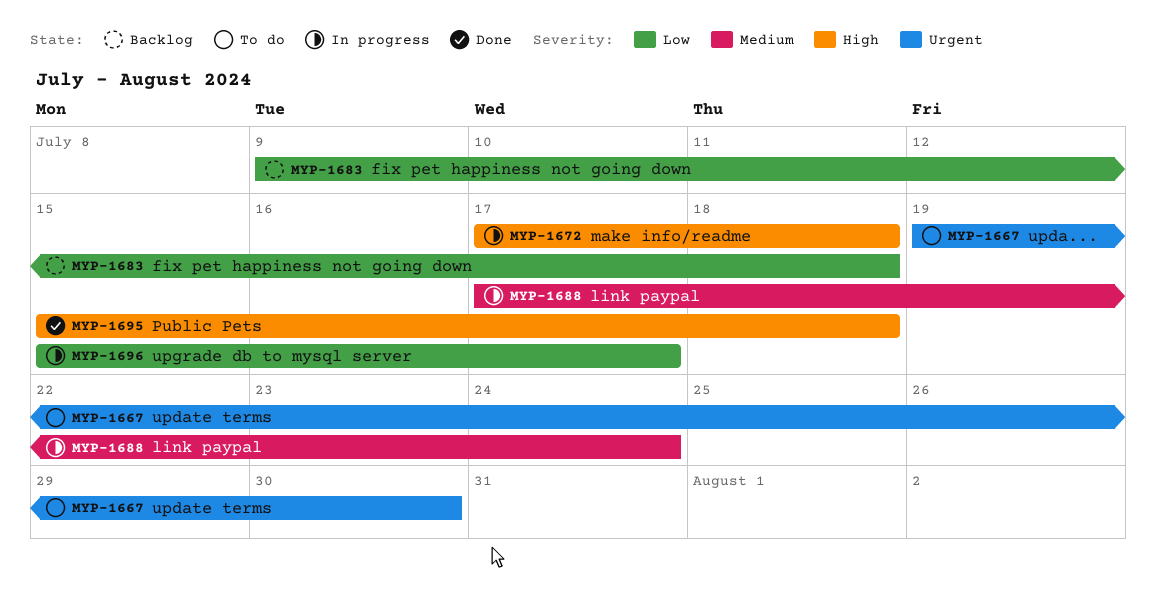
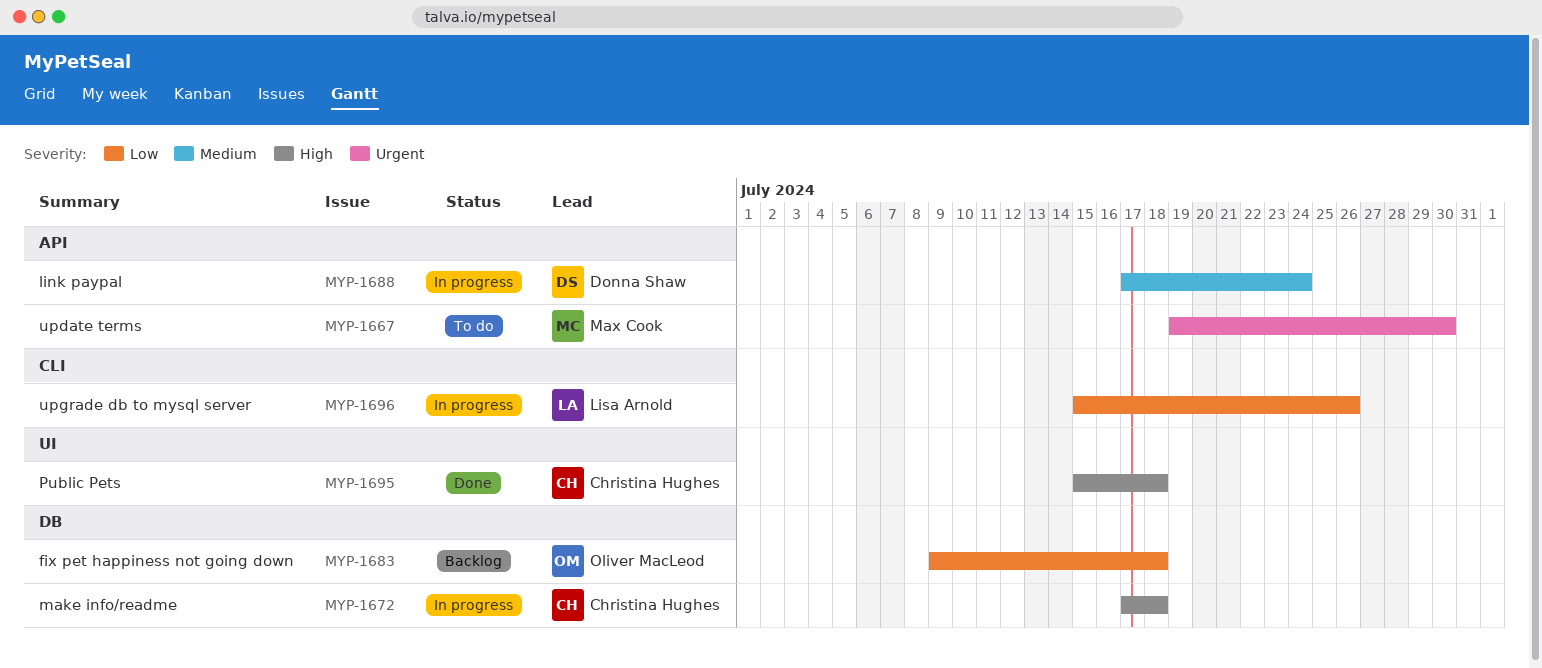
MYP-1696, due: Jul 17 -> Jul 26

